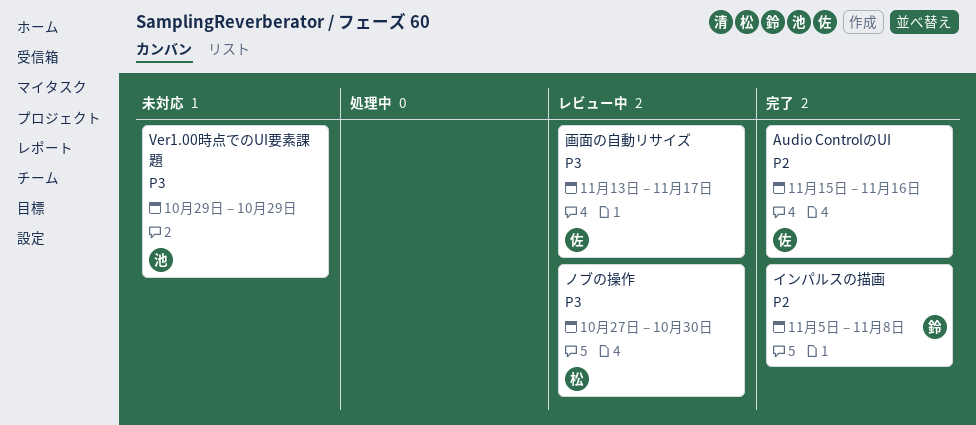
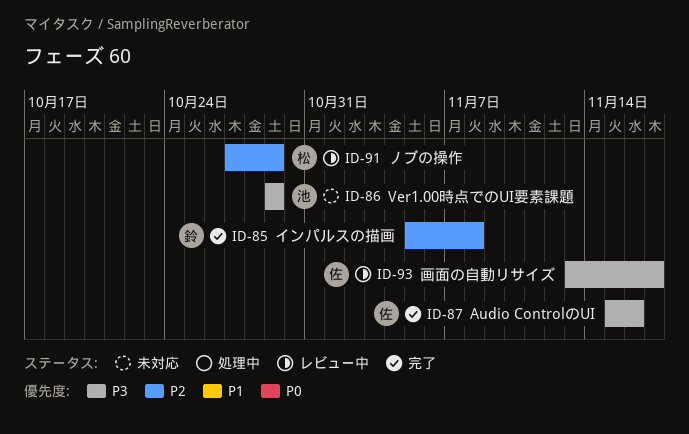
Audio ControlのUI, priority: P2 -> P3
ノブの操作, priority: P3 -> P2
ノブの操作, due: Oct 30 -> Oct 29

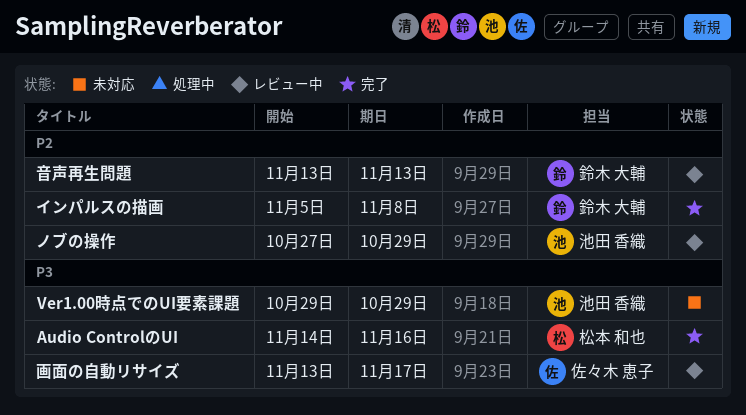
Audio ControlのUI, owner: 佐々木 恵子 -> 松本 和也
Audio ControlのUI, start: Nov 15 -> Nov 14
ノブの操作, owner: 松本 和也 -> 池田 香織
音声再生問題: none -> present

